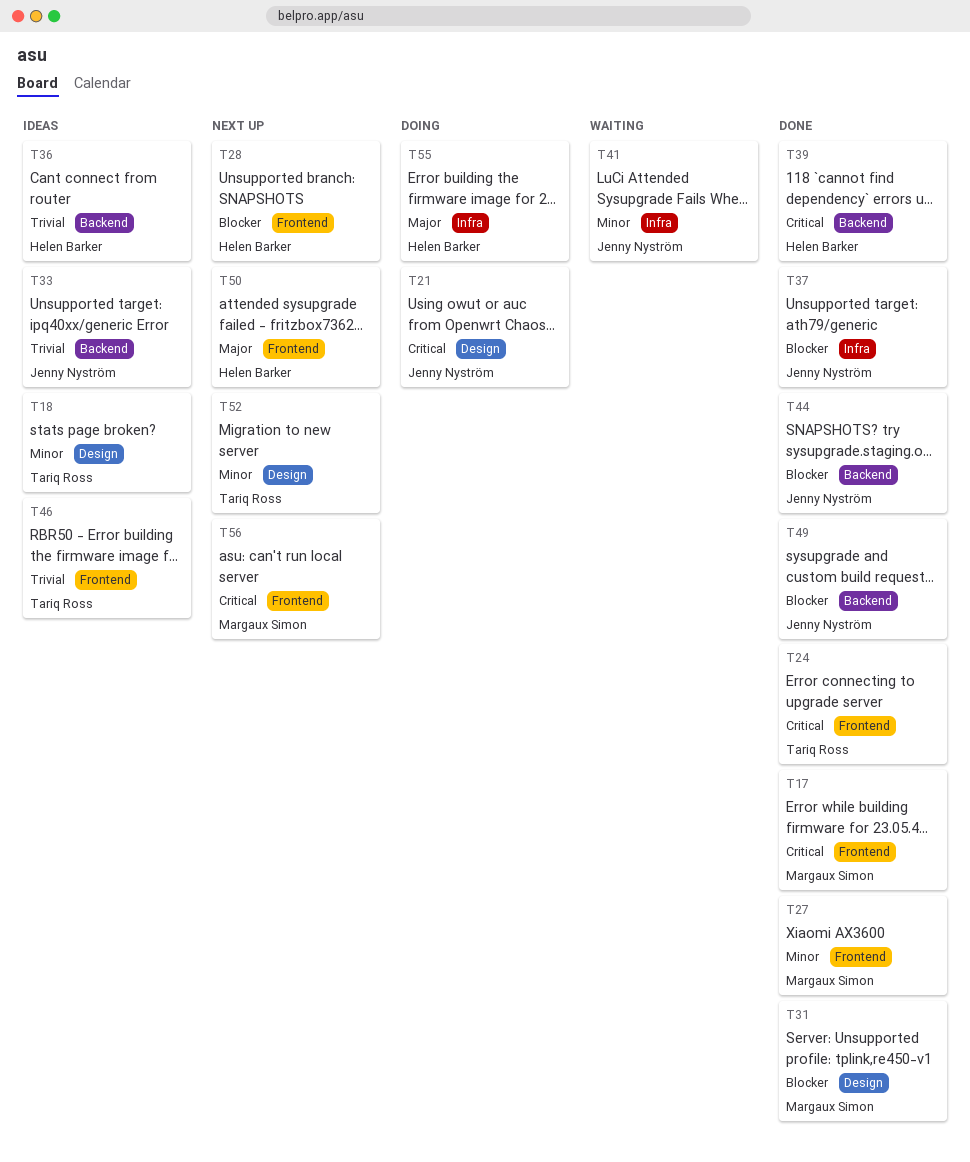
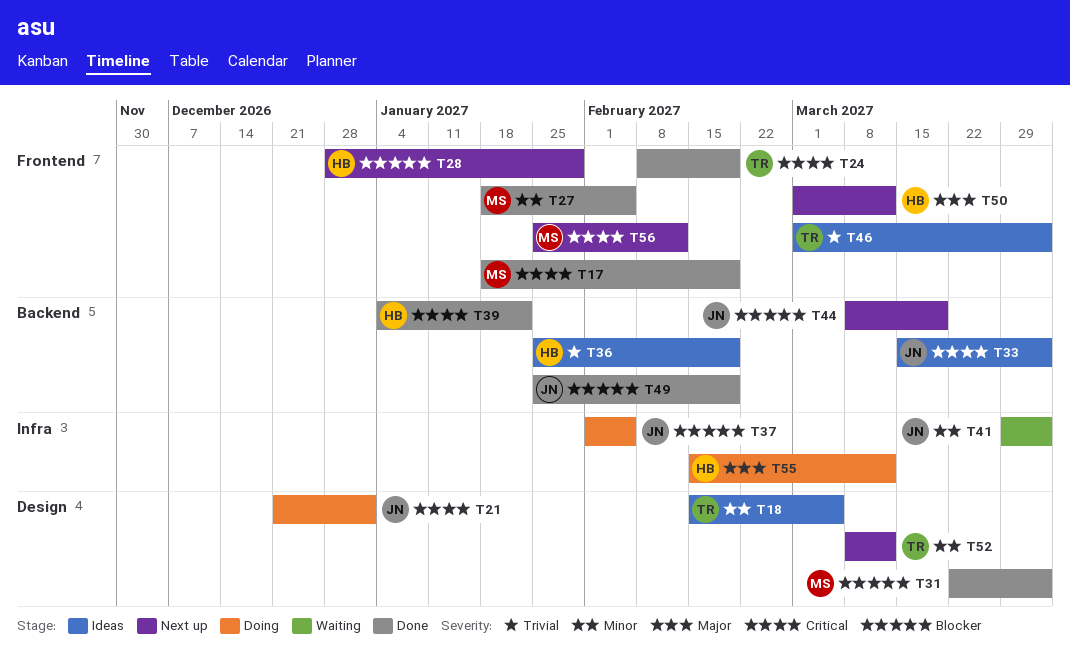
T33, priority: Trivial -> Critical
T37, status: Done -> Doing
T44, status: Done -> Next up

